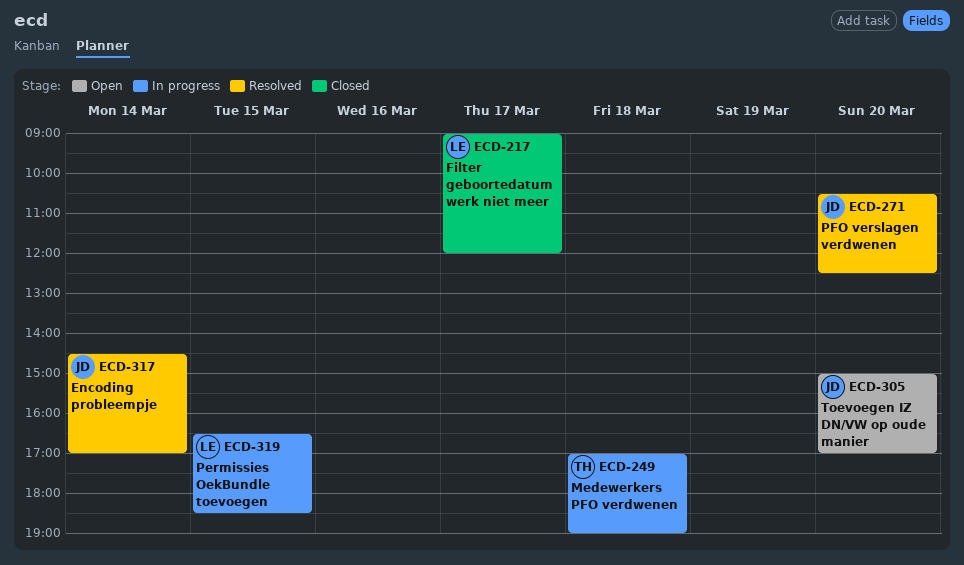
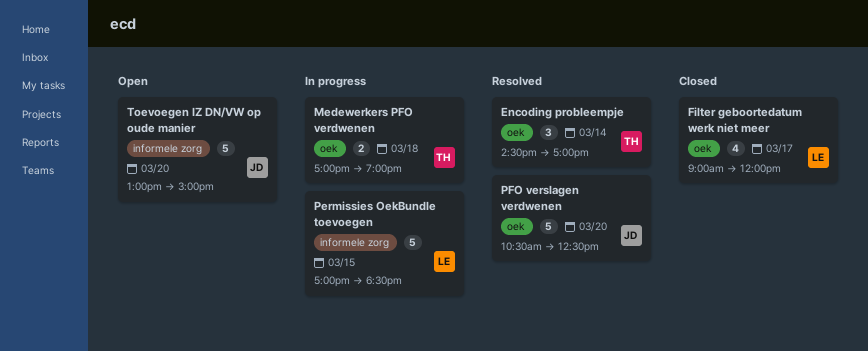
Encoding probleempje, owner: JD -> TH
Permissies OekBundle toevoegen, begins: 16:30 -> 17:00
Toevoegen IZ DN/VW op oude manier, begins: 15:00 -> 13:00
Toevoegen IZ DN/VW op oude manier, ends: 17:00 -> 15:00

